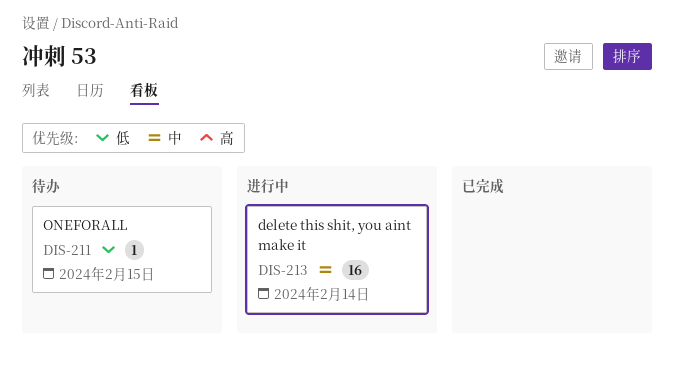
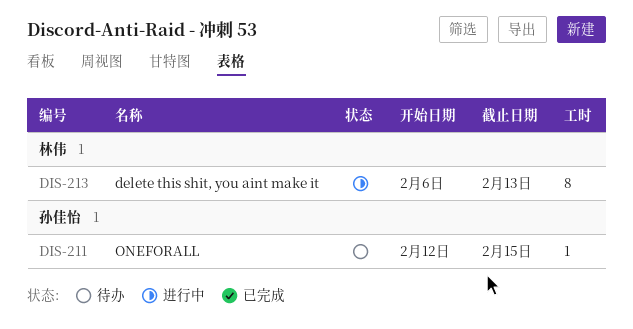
DIS-213, estimate: 16 -> 8
DIS-213, due: Feb 14 -> Feb 13

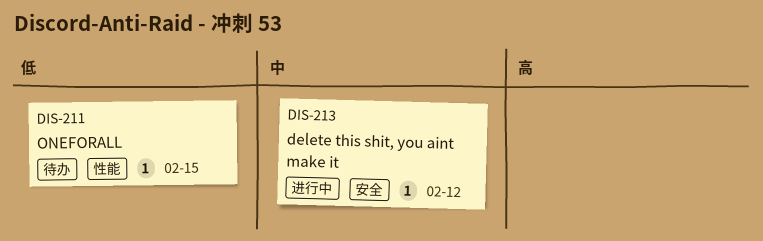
DIS-213, estimate: 8 -> 1
DIS-213, due: Feb 13 -> Feb 12

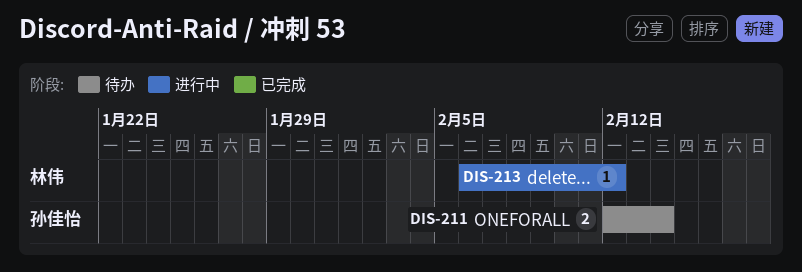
DIS-211, estimate: 1 -> 2
DIS-211, due: Feb 15 -> Feb 14

